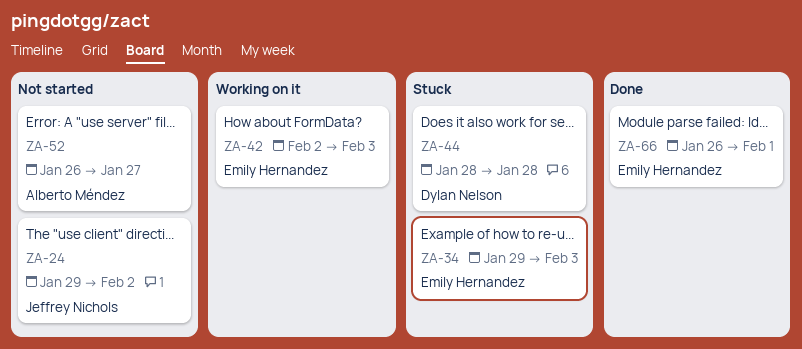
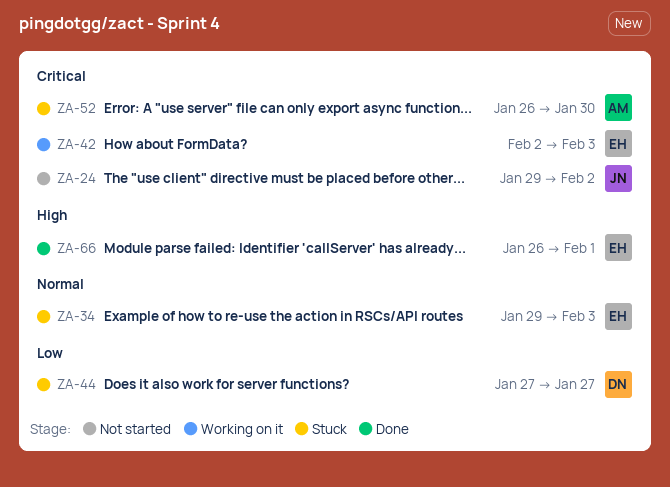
ZA-44, start: Jan 28 -> Jan 27
ZA-44, due: Jan 28 -> Jan 27
ZA-52, status: Not started -> Stuck
ZA-52, due: Jan 27 -> Jan 30

